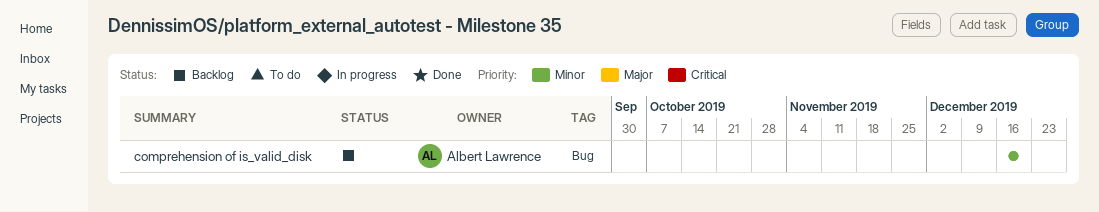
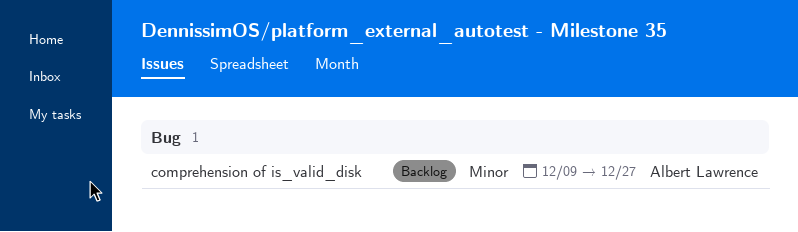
comprehension of is_valid_disk, start: Dec 16 -> Dec 9
comprehension of is_valid_disk, due: Dec 20 -> Dec 27

